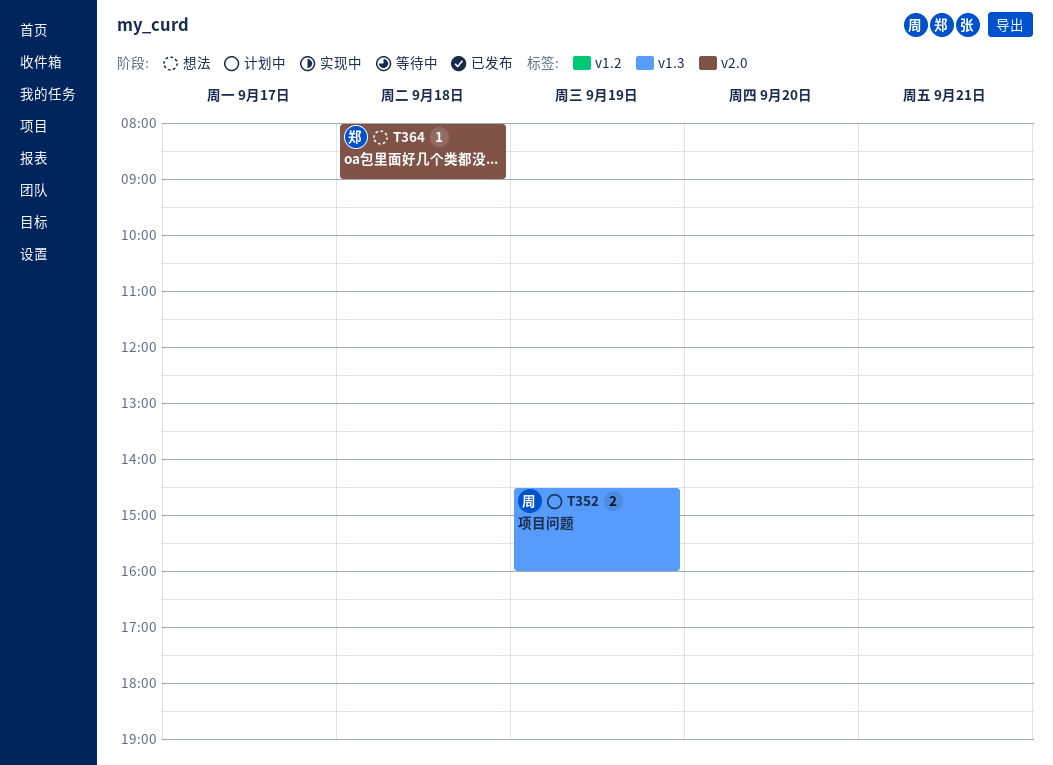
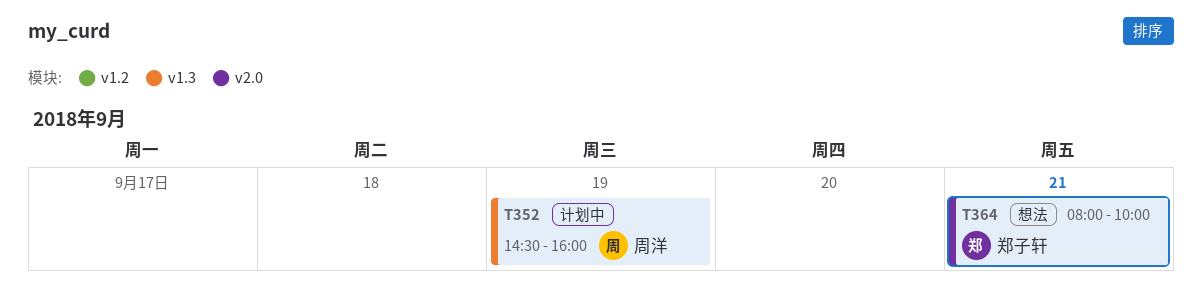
T364, day: Sep 18 -> Sep 21
T364, ends: 09:00 -> 10:00

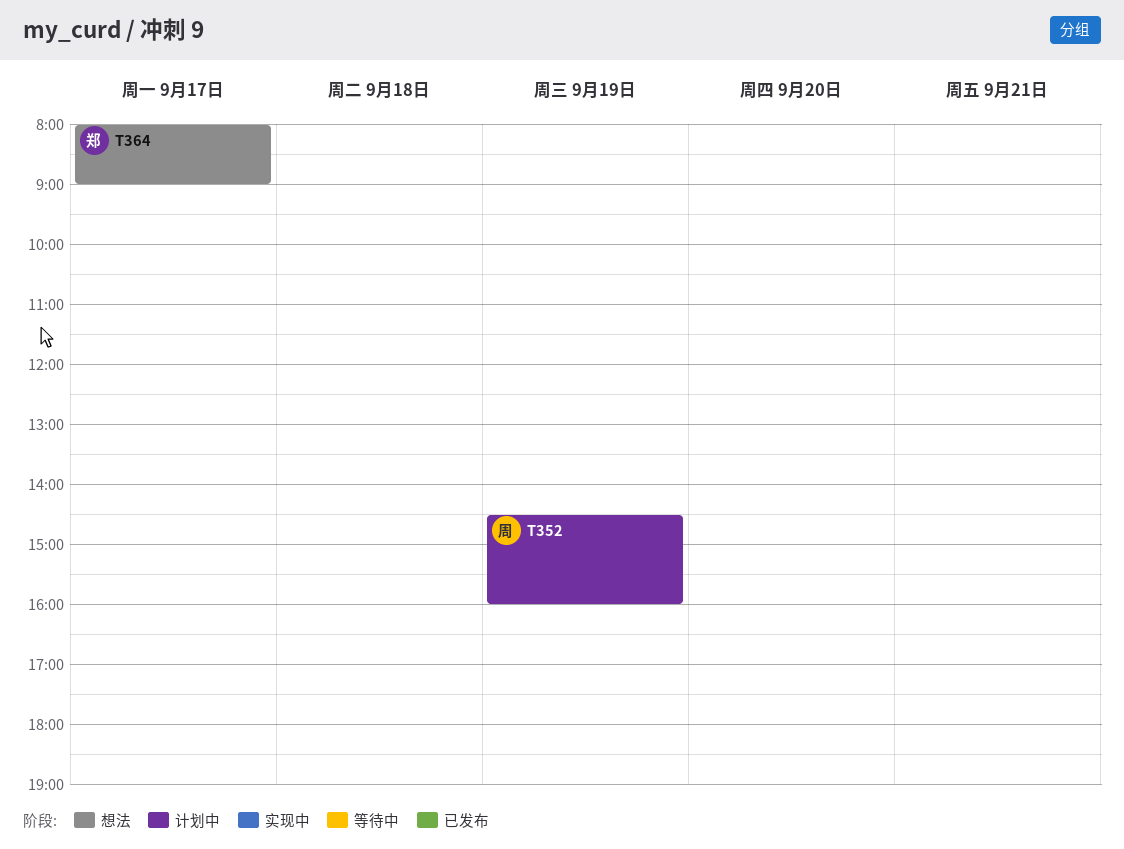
T364, day: Sep 21 -> Sep 17
T364, ends: 10:00 -> 09:00

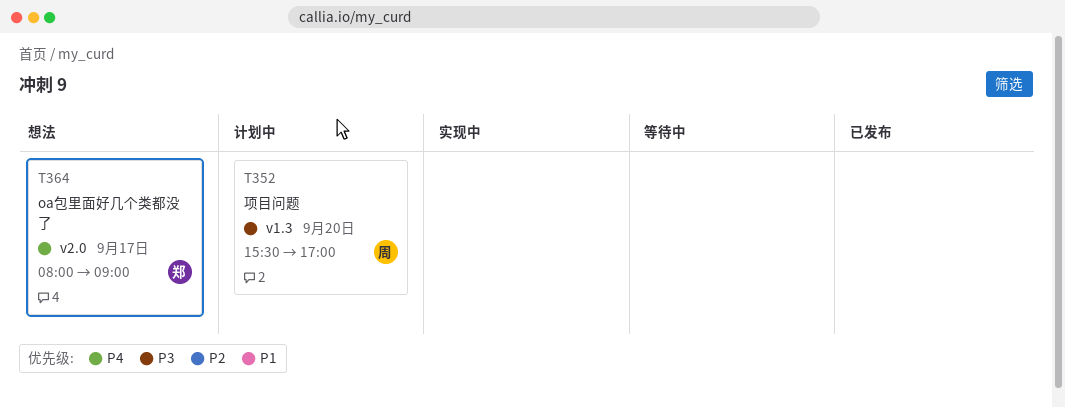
T352, day: Sep 19 -> Sep 20
T352, begins: 14:30 -> 15:30
T352, ends: 16:00 -> 17:00

